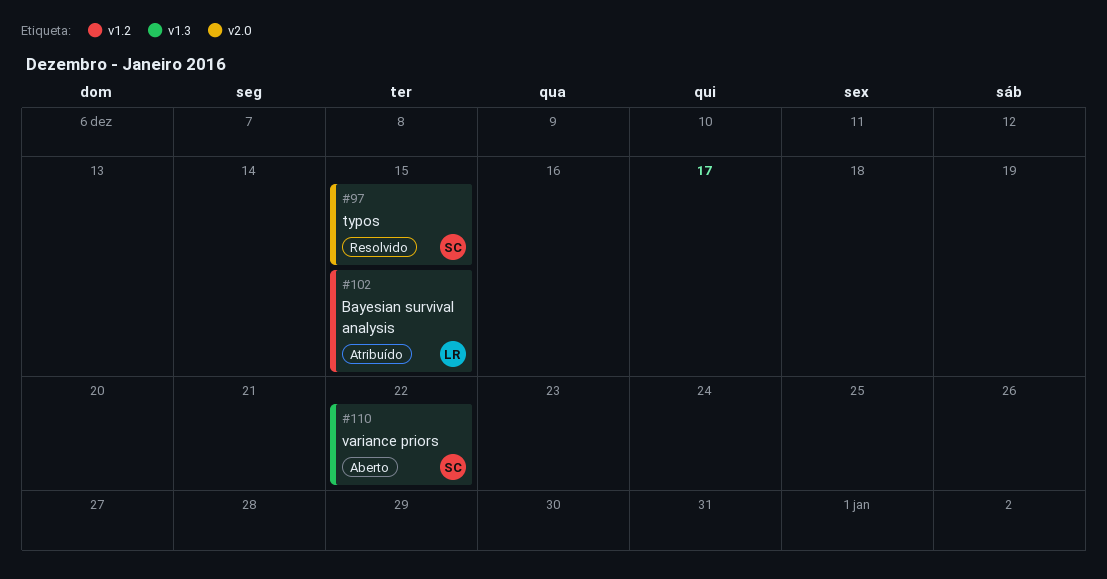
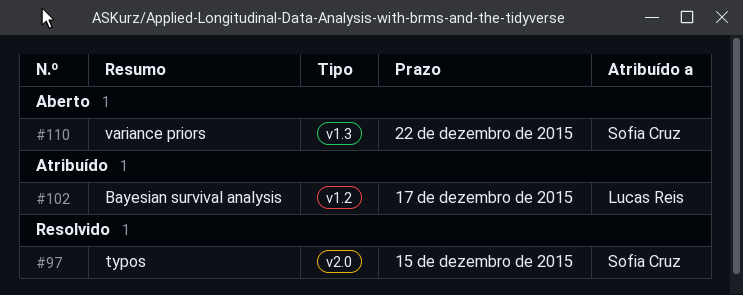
#102, due: Dec 15 -> Dec 17

